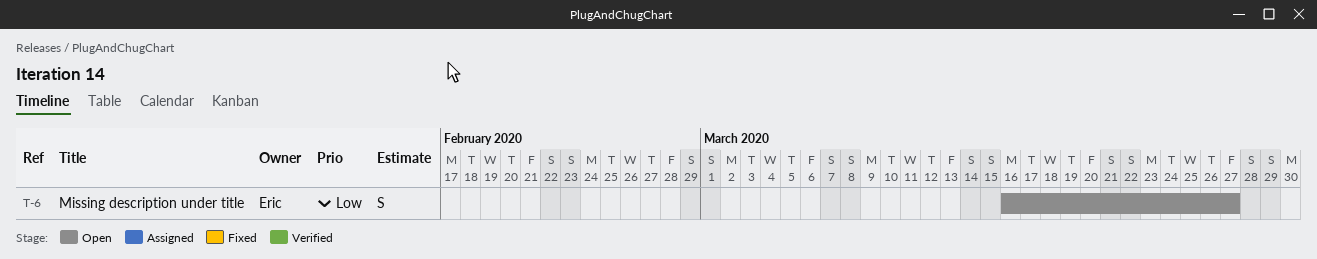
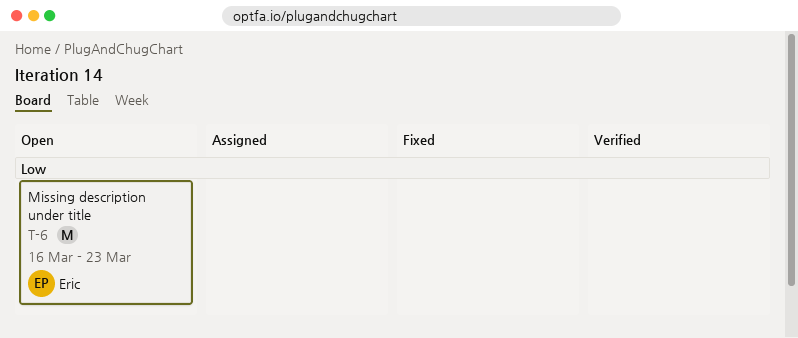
T-6, estimate: S -> M
T-6, due: Mar 27 -> Mar 23

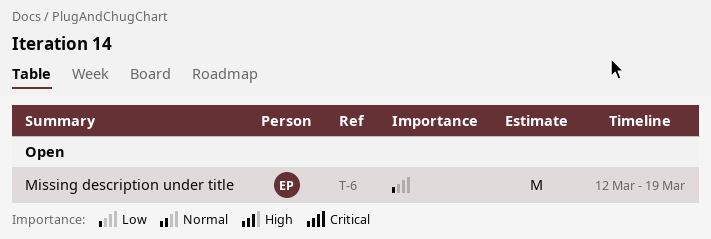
T-6, start: Mar 16 -> Mar 12
T-6, due: Mar 23 -> Mar 19

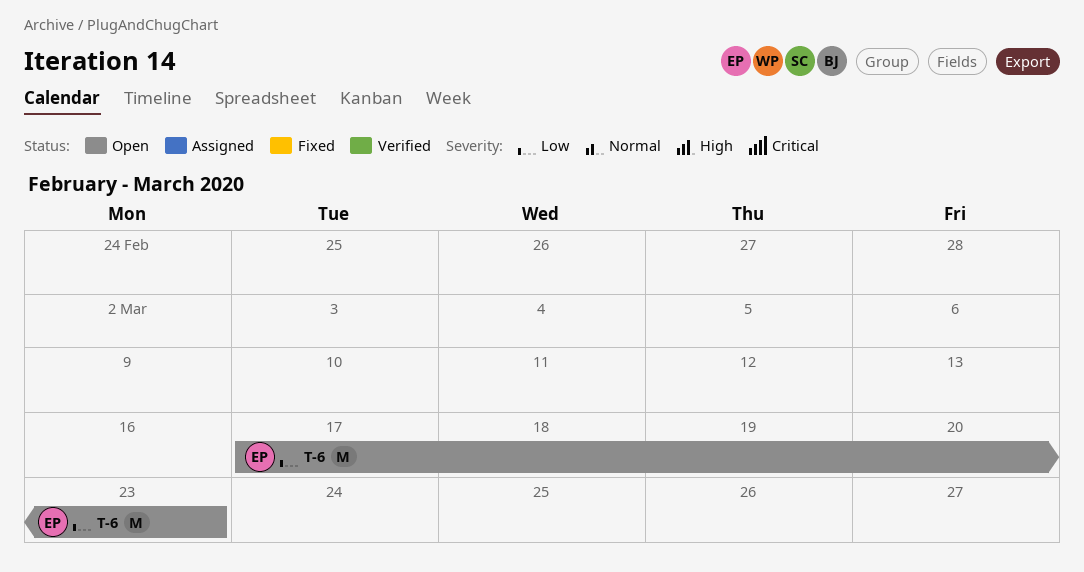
T-6, start: Mar 12 -> Mar 17
T-6, due: Mar 19 -> Mar 23

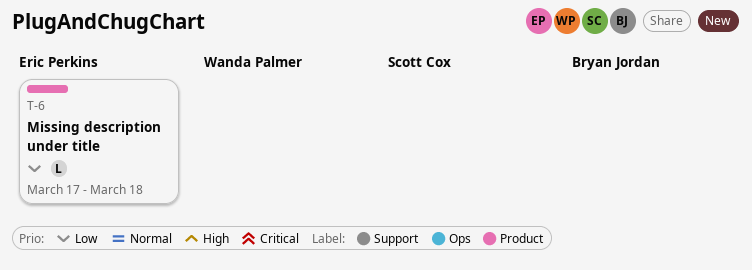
T-6, estimate: M -> L
T-6, due: Mar 23 -> Mar 18

